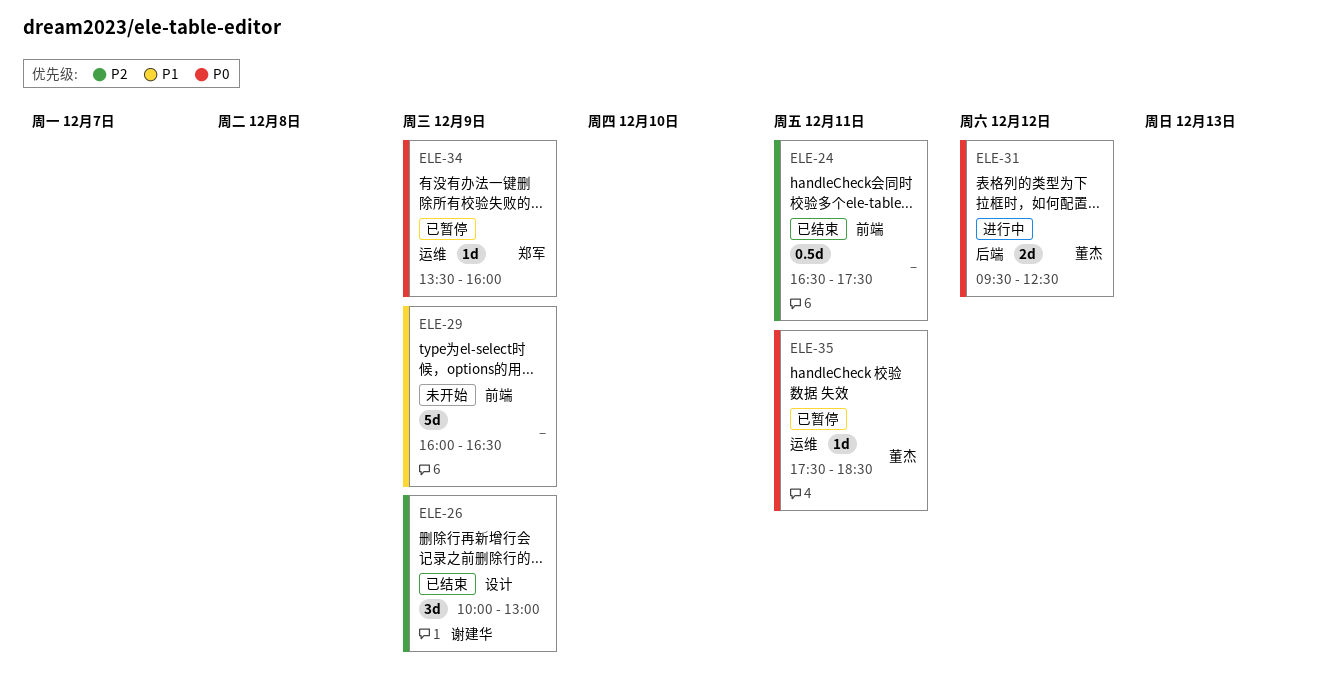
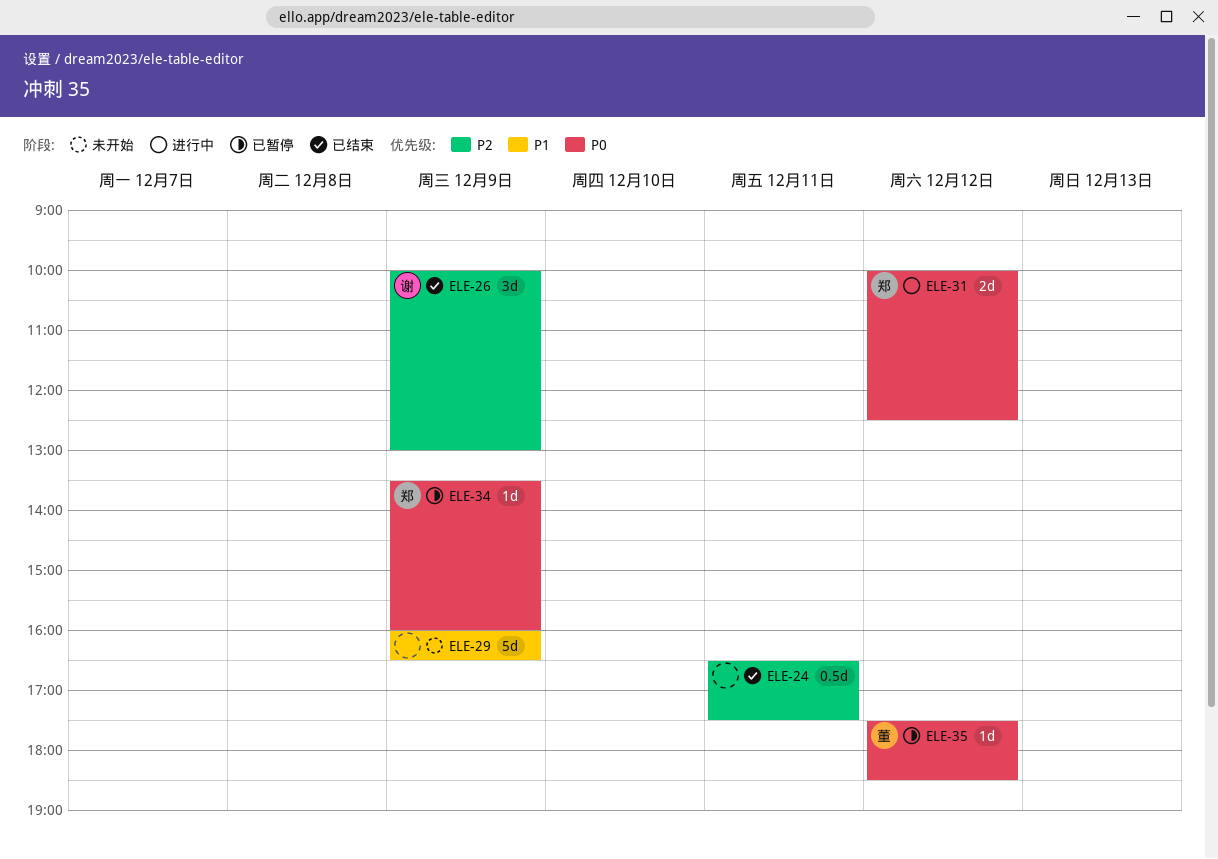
ELE-31, owner: 董杰 -> 郑军
ELE-31, begins: 09:30 -> 10:00
ELE-35, day: Dec 11 -> Dec 12

